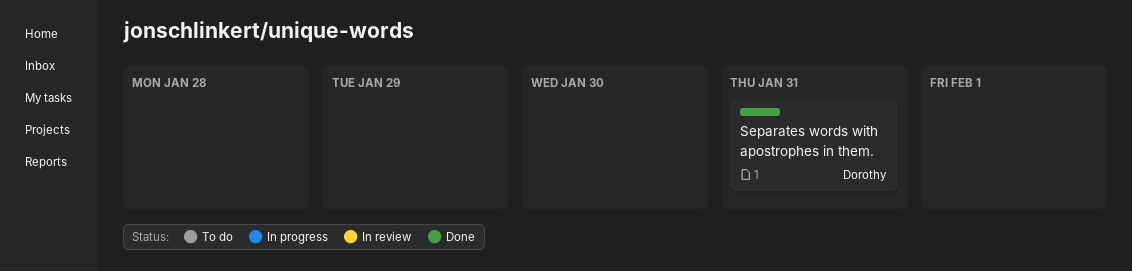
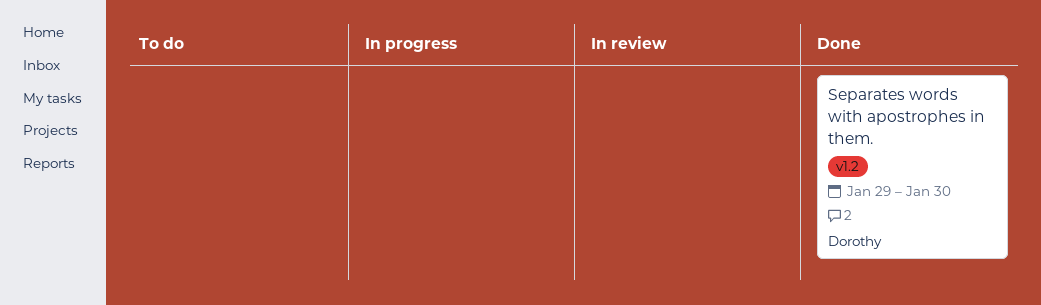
Separates words with apostrophes in them., due: Jan 31 -> Jan 30

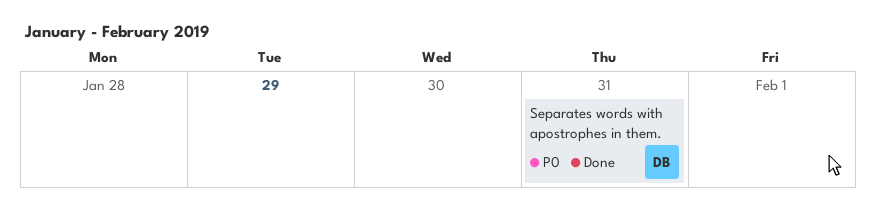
Separates words with apostrophes in them., due: Jan 30 -> Jan 31

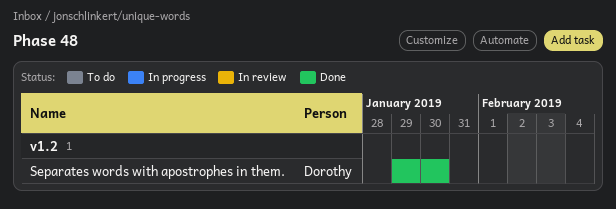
Separates words with apostrophes in them., due: Jan 31 -> Jan 30

